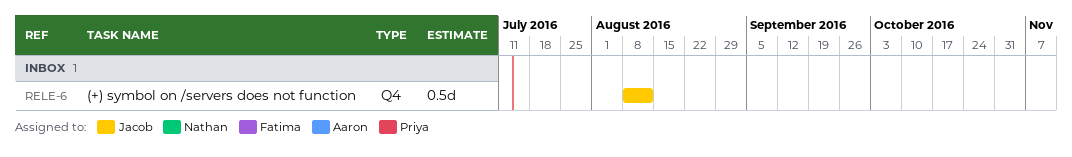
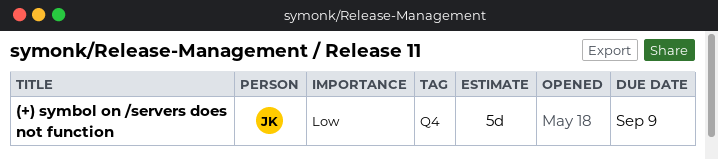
(+) symbol on /servers does not function, estimate: 0.5d -> 5d
(+) symbol on /servers does not function, due: Aug 12 -> Sep 9

